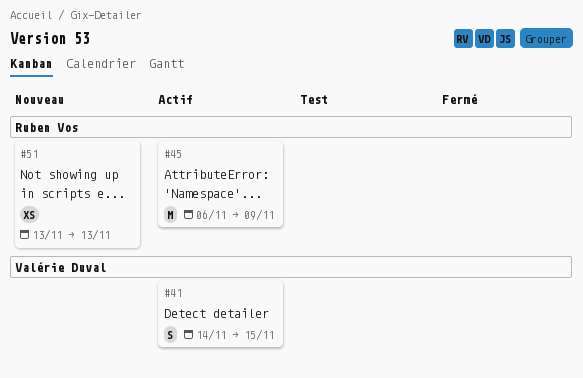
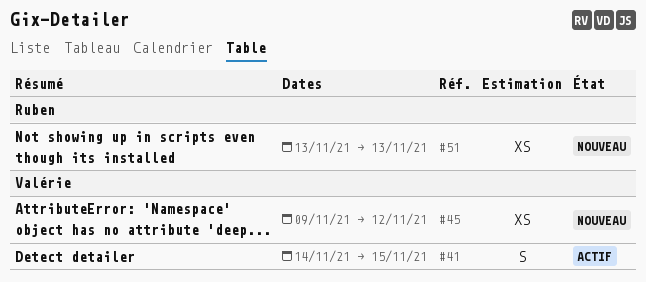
#45, status: Actif -> Nouveau
#45, owner: Ruben Vos -> Valérie Duval
#45, estimate: M -> XS
#45, start: Nov 6 -> Nov 9
#45, due: Nov 9 -> Nov 12

